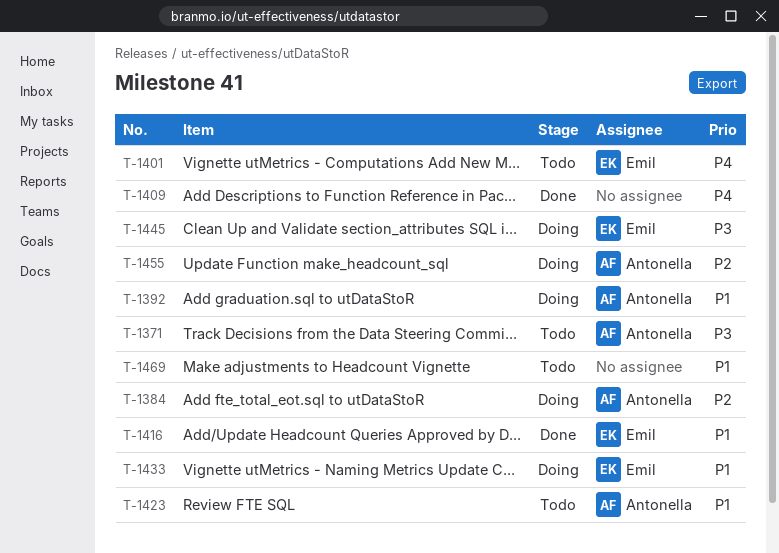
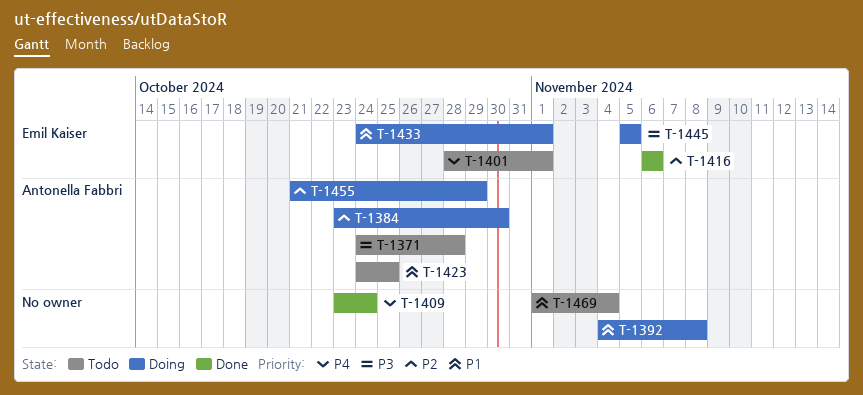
T-1392, owner: Antonella Fabbri -> none
T-1416, priority: P1 -> P2

